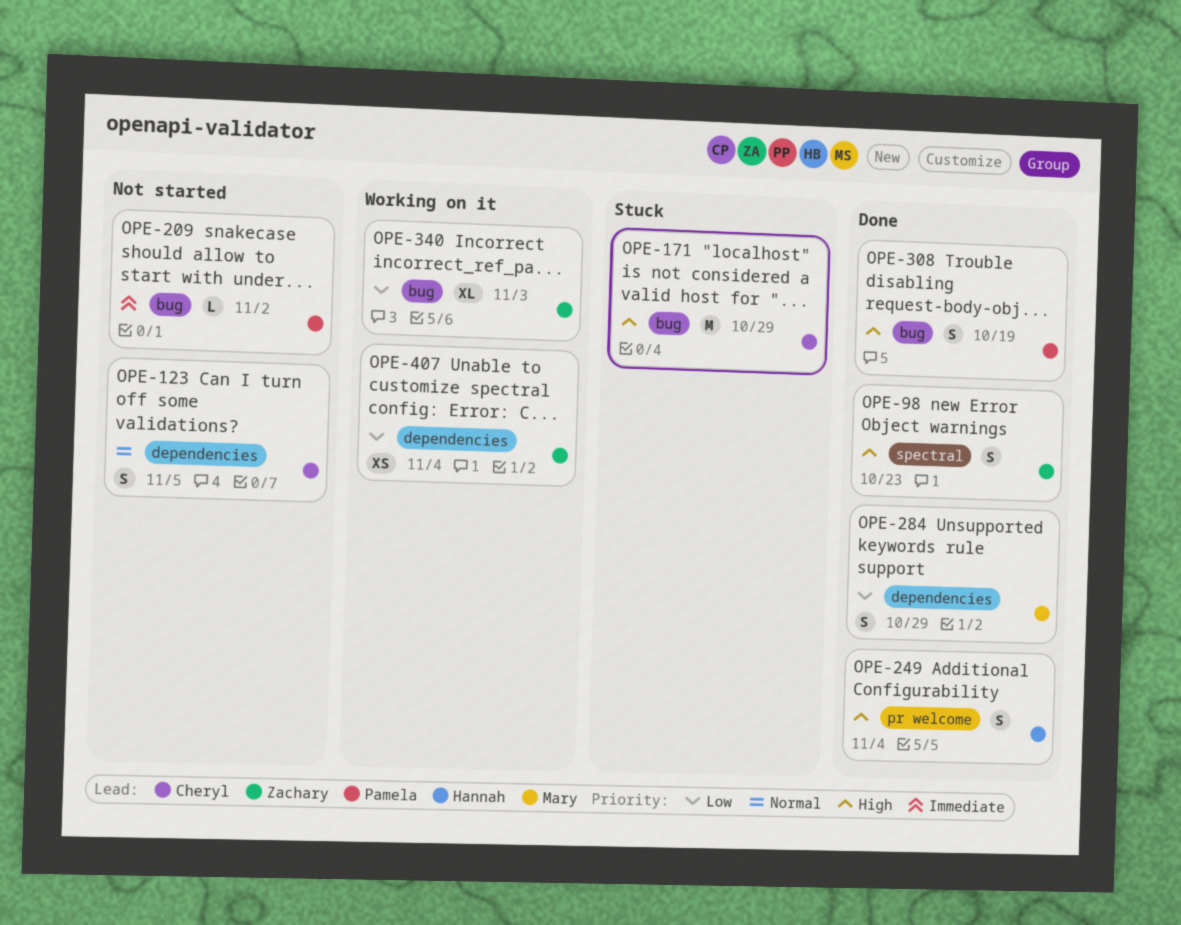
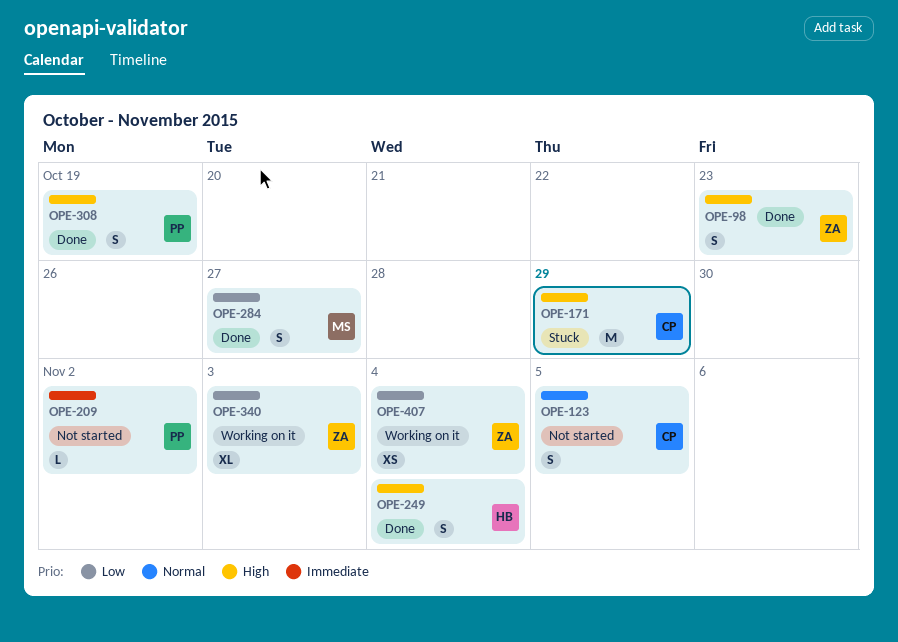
OPE-284, due: Oct 29 -> Oct 27

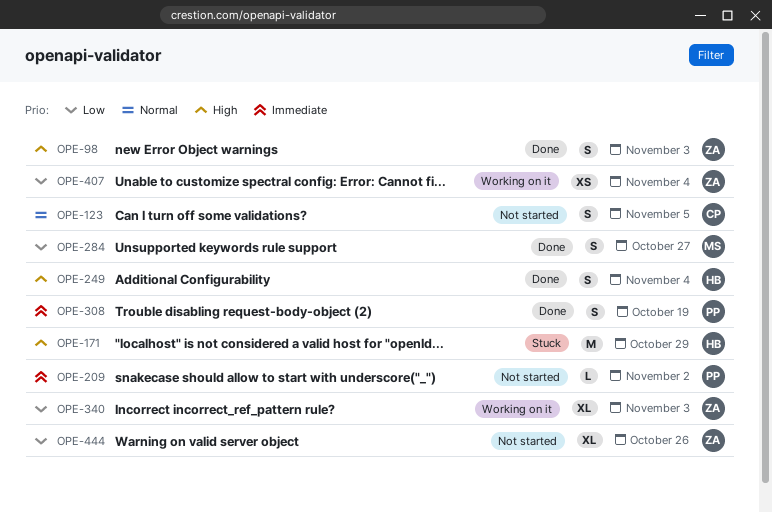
OPE-98, due: Oct 23 -> Nov 3
OPE-171, owner: CP -> HB
OPE-308, priority: High -> Immediate
OPE-444: none -> present

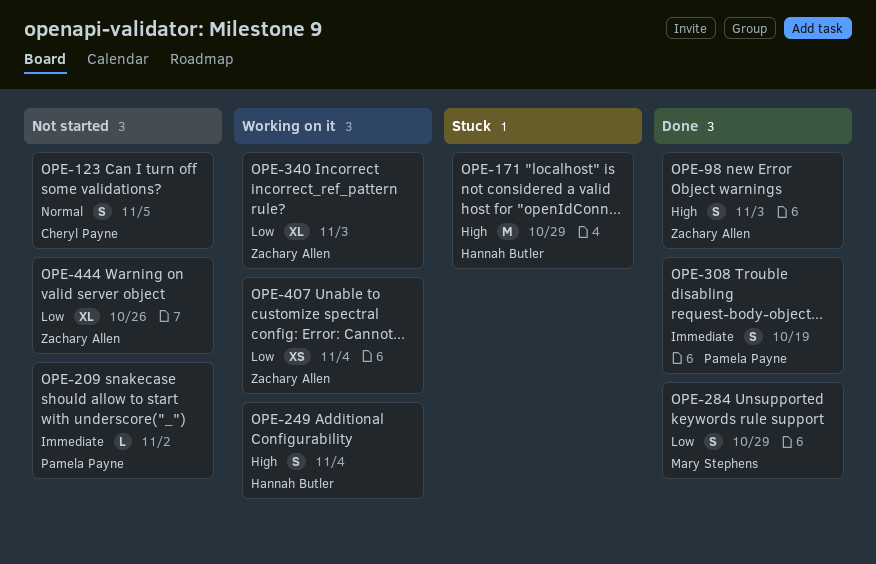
OPE-249, status: Done -> Working on it
OPE-284, due: Oct 27 -> Oct 29

